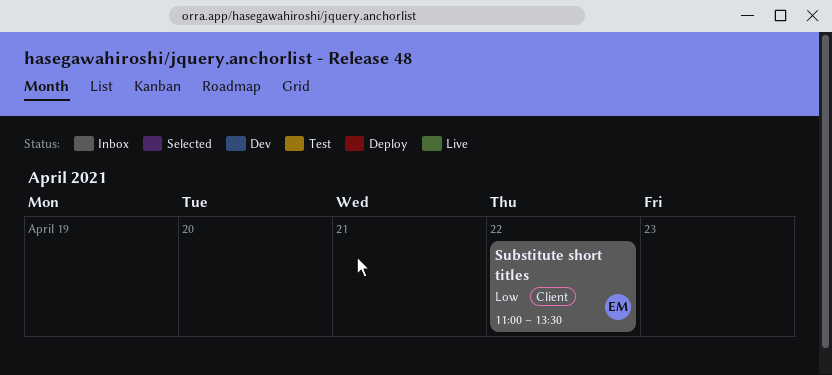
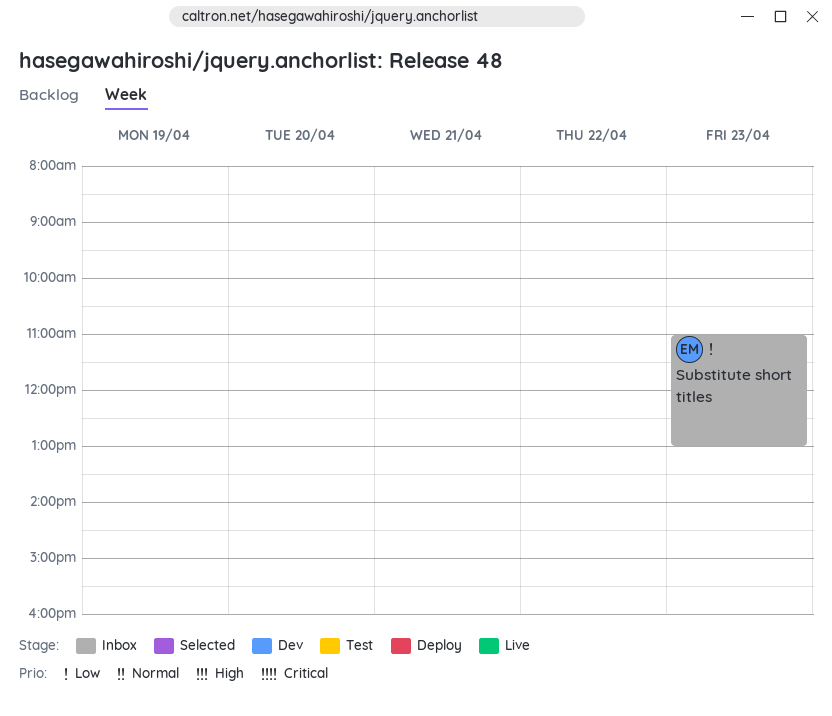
Substitute short titles, day: Apr 22 -> Apr 23
Substitute short titles, ends: 13:30 -> 13:00

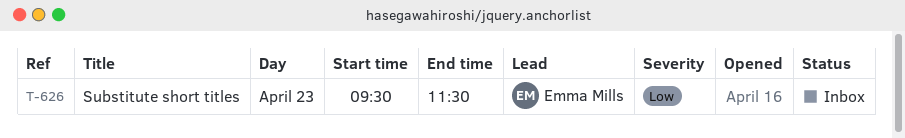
Substitute short titles, begins: 11:00 -> 09:30
Substitute short titles, ends: 13:00 -> 11:30

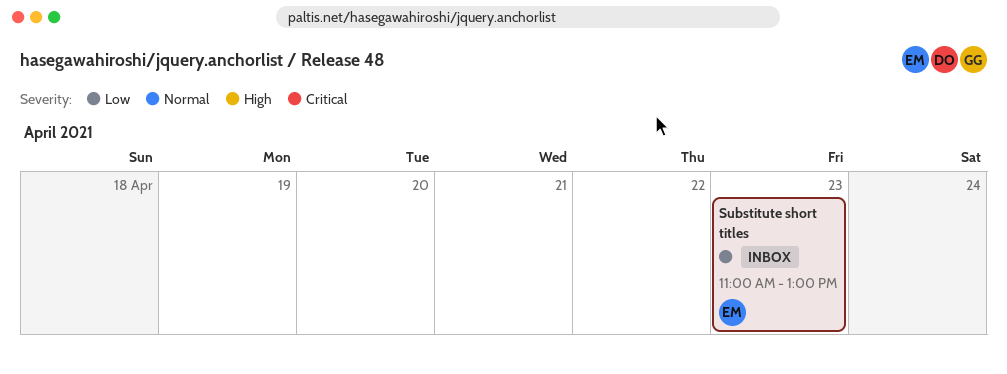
Substitute short titles, begins: 09:30 -> 11:00
Substitute short titles, ends: 11:30 -> 13:00

